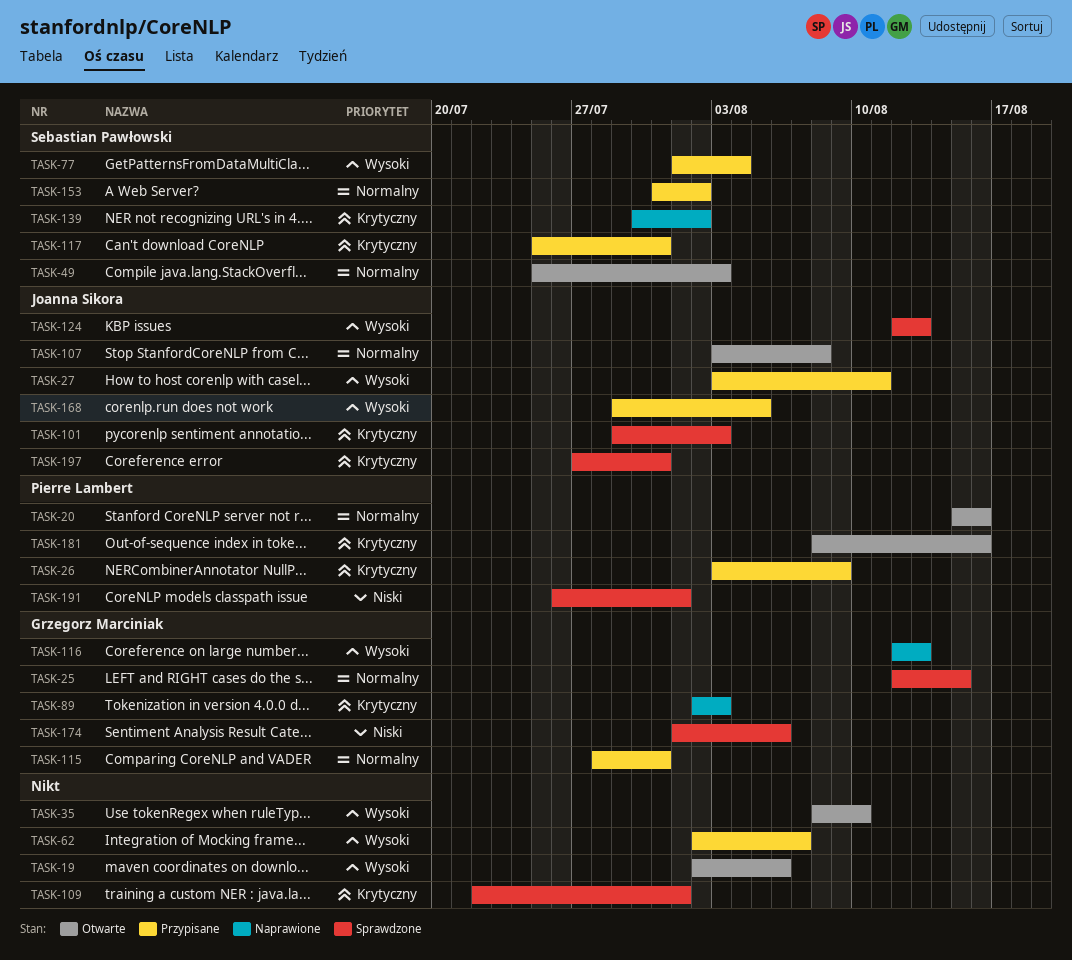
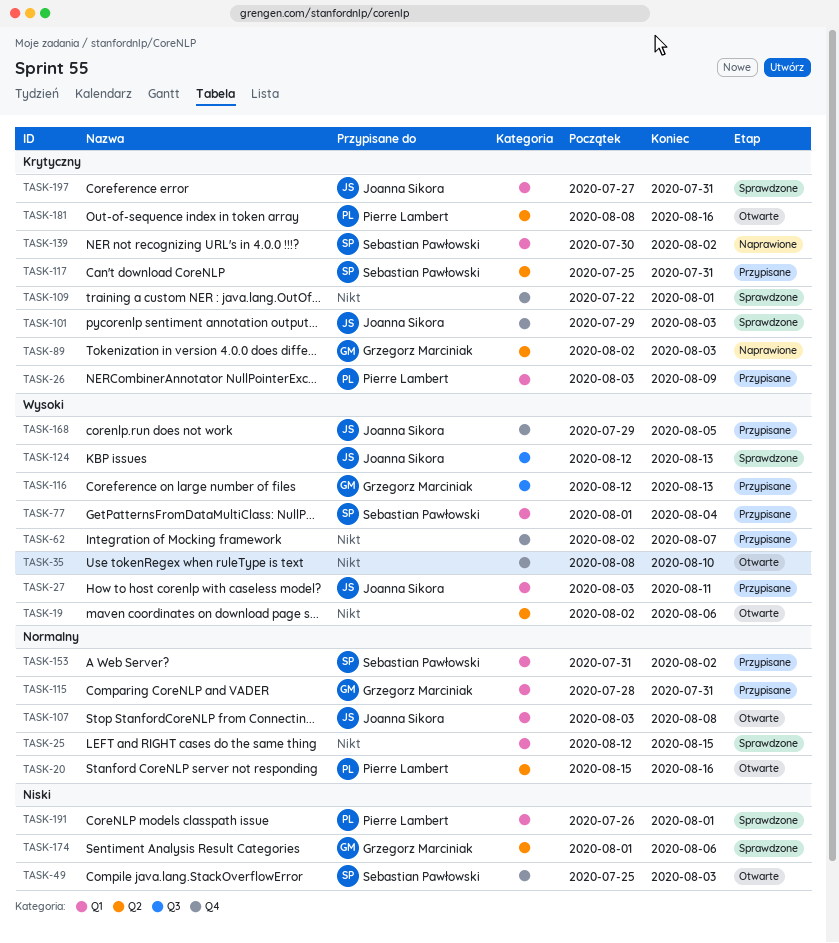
TASK-25, owner: Grzegorz Marciniak -> none
TASK-49, priority: Normalny -> Niski
TASK-116, status: Naprawione -> Przypisane

